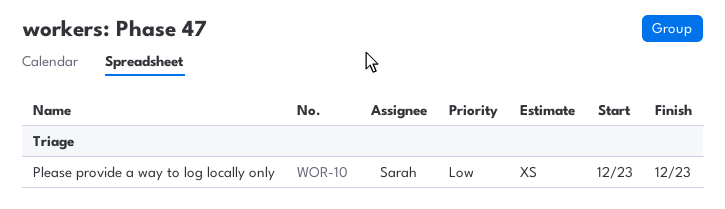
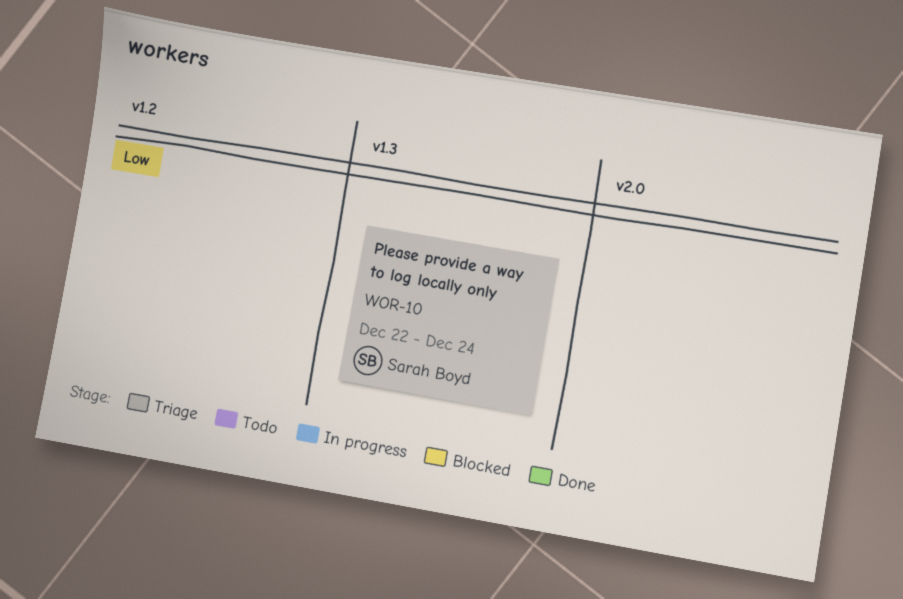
WOR-10, start: Dec 23 -> Dec 22
WOR-10, due: Dec 23 -> Dec 24

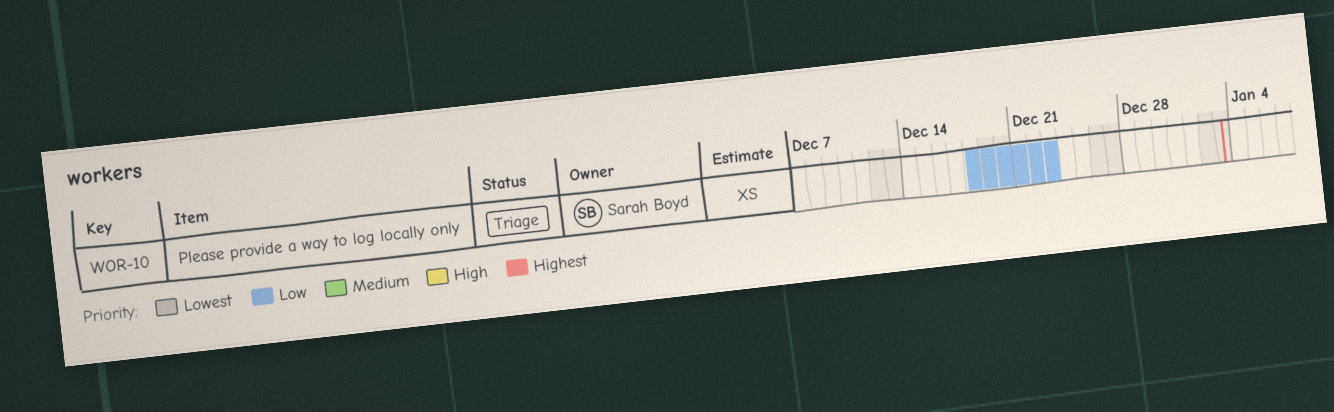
WOR-10, start: Dec 22 -> Dec 18
WOR-10, due: Dec 24 -> Dec 23

